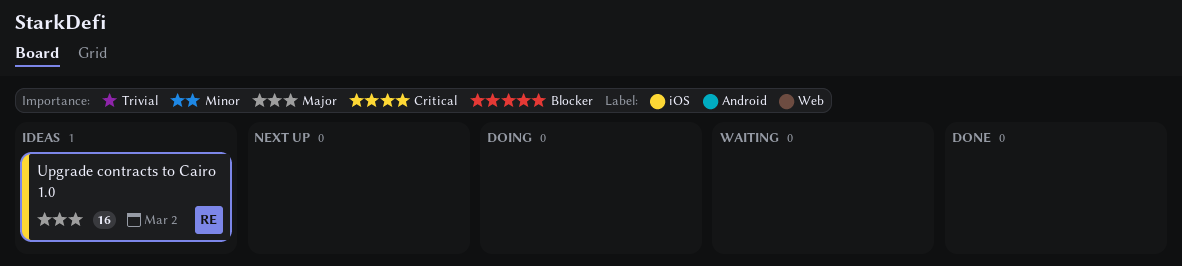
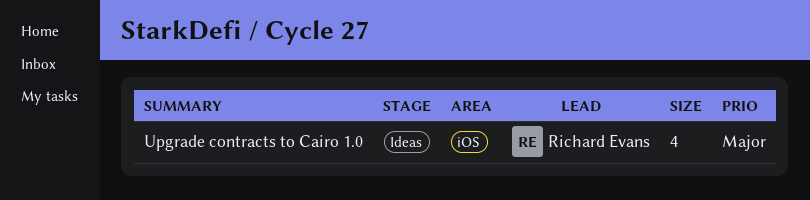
Upgrade contracts to Cairo 1.0, estimate: 16 -> 4

